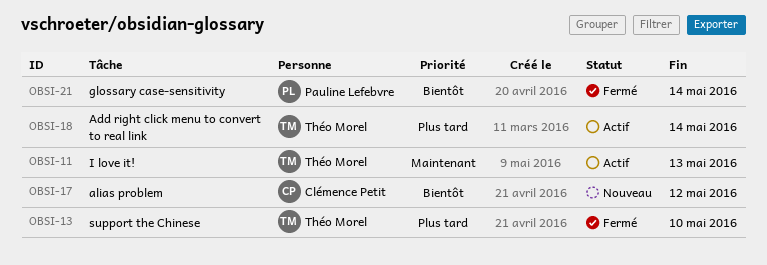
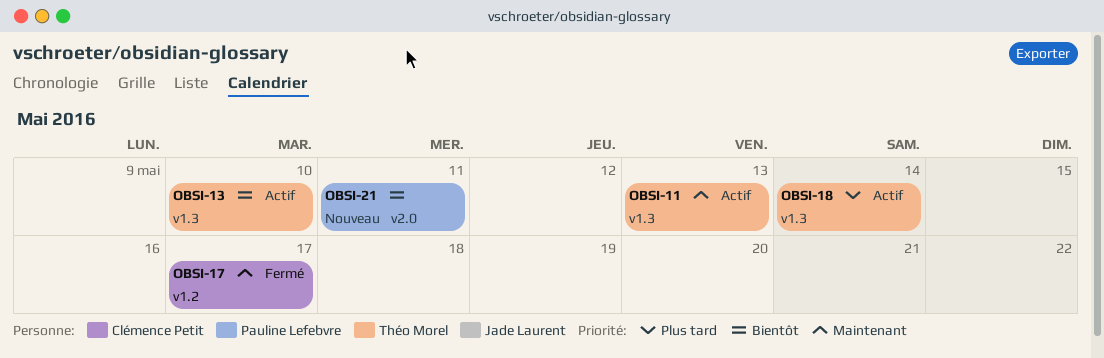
OBSI-13, status: Fermé -> Actif
OBSI-13, priority: Plus tard -> Bientôt
OBSI-17, status: Nouveau -> Fermé
OBSI-17, priority: Bientôt -> Maintenant
OBSI-17, due: May 12 -> May 17
OBSI-21, status: Fermé -> Nouveau
OBSI-21, due: May 14 -> May 11

